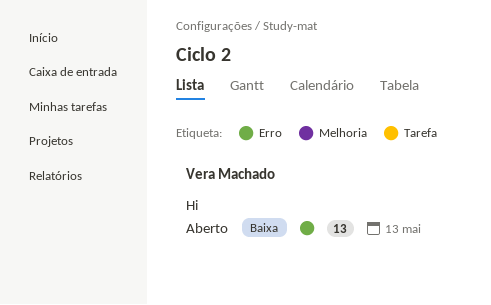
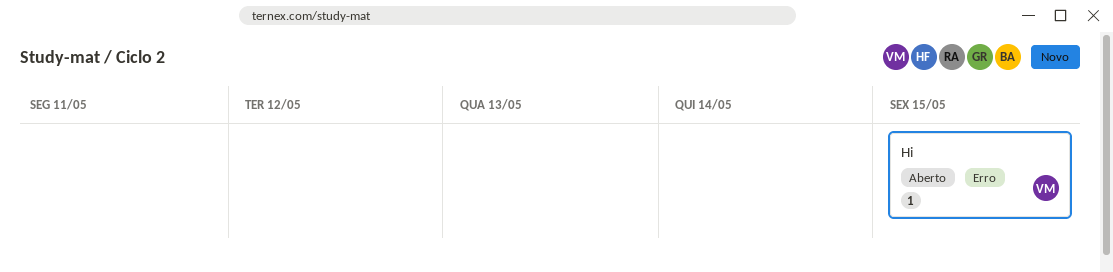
Hi, estimate: 13 -> 1
Hi, due: May 13 -> May 15

